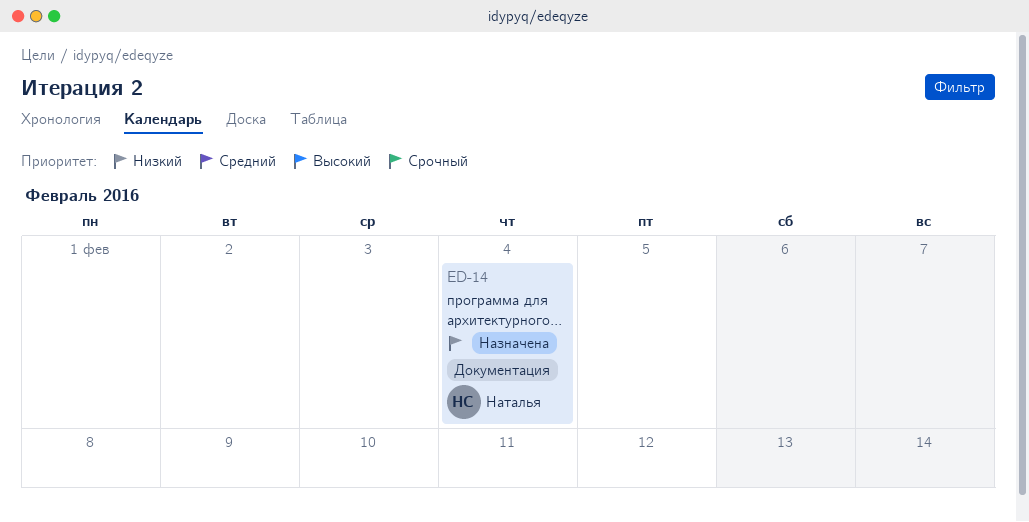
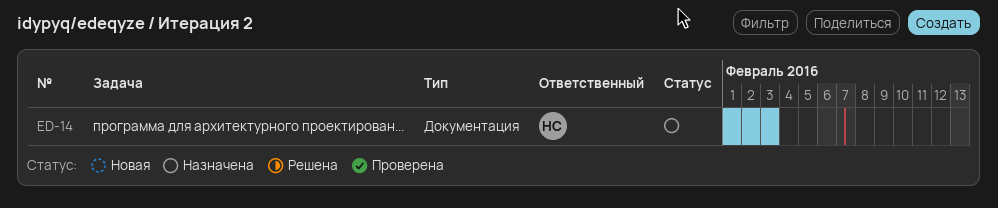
ED-14, due: Feb 4 -> Feb 3

